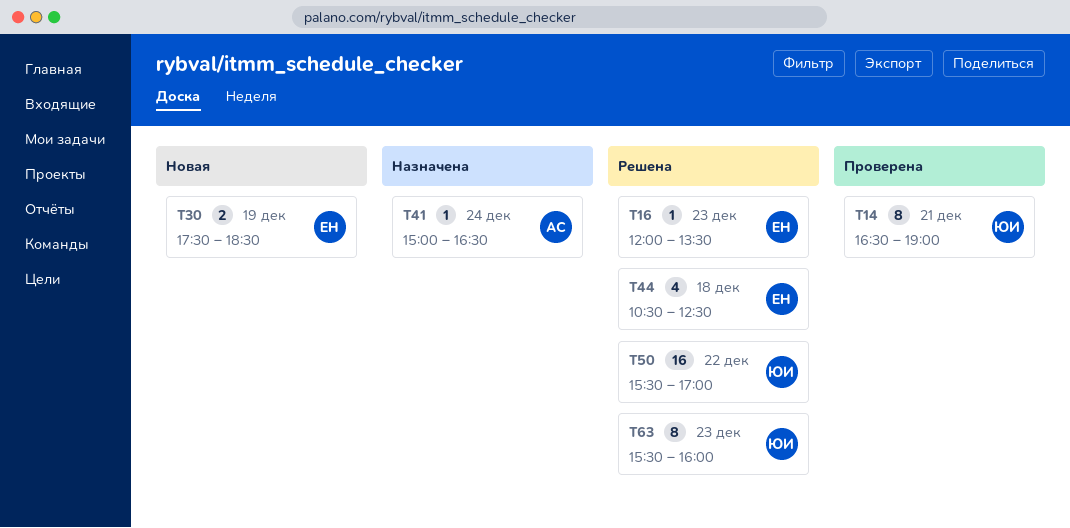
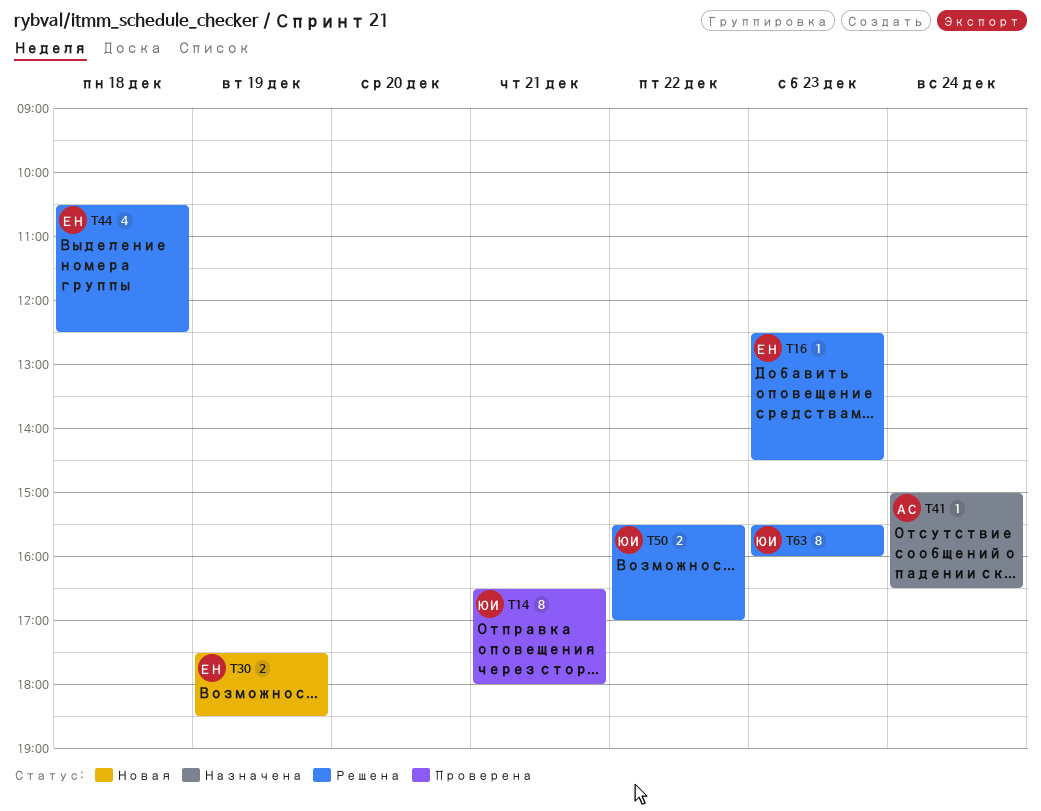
T14, ends: 19:00 -> 18:00
T16, begins: 12:00 -> 12:30
T16, ends: 13:30 -> 14:30
T50, estimate: 16 -> 2

